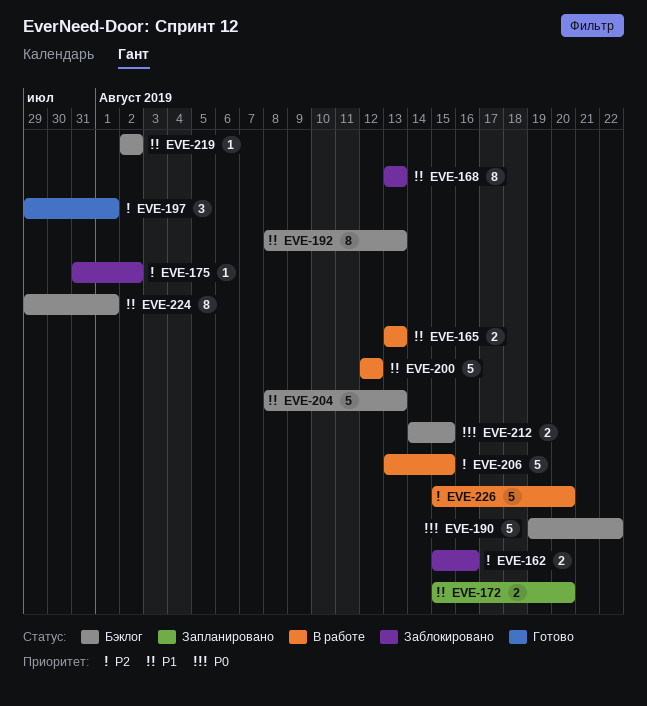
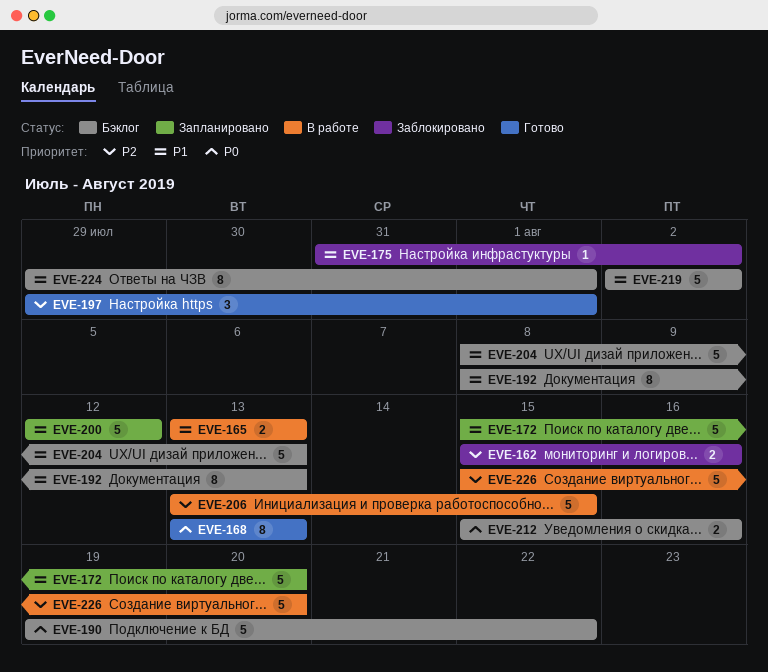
EVE-168, status: Заблокировано -> Готово
EVE-168, priority: P1 -> P0
EVE-172, estimate: 2 -> 5
EVE-175, priority: P2 -> P1
EVE-200, status: В работе -> Запланировано
EVE-212, start: Aug 14 -> Aug 15
EVE-212, due: Aug 15 -> Aug 16
EVE-219, estimate: 1 -> 5

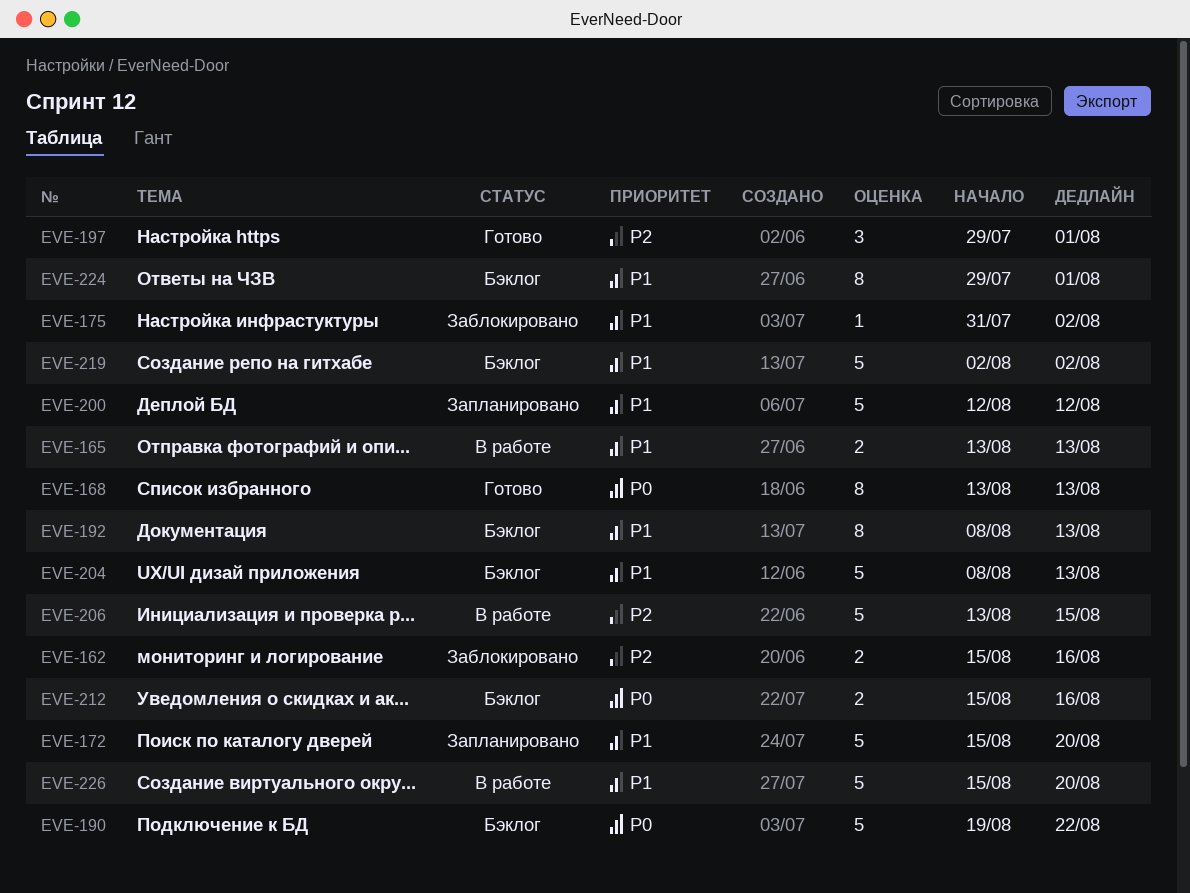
EVE-226, priority: P2 -> P1

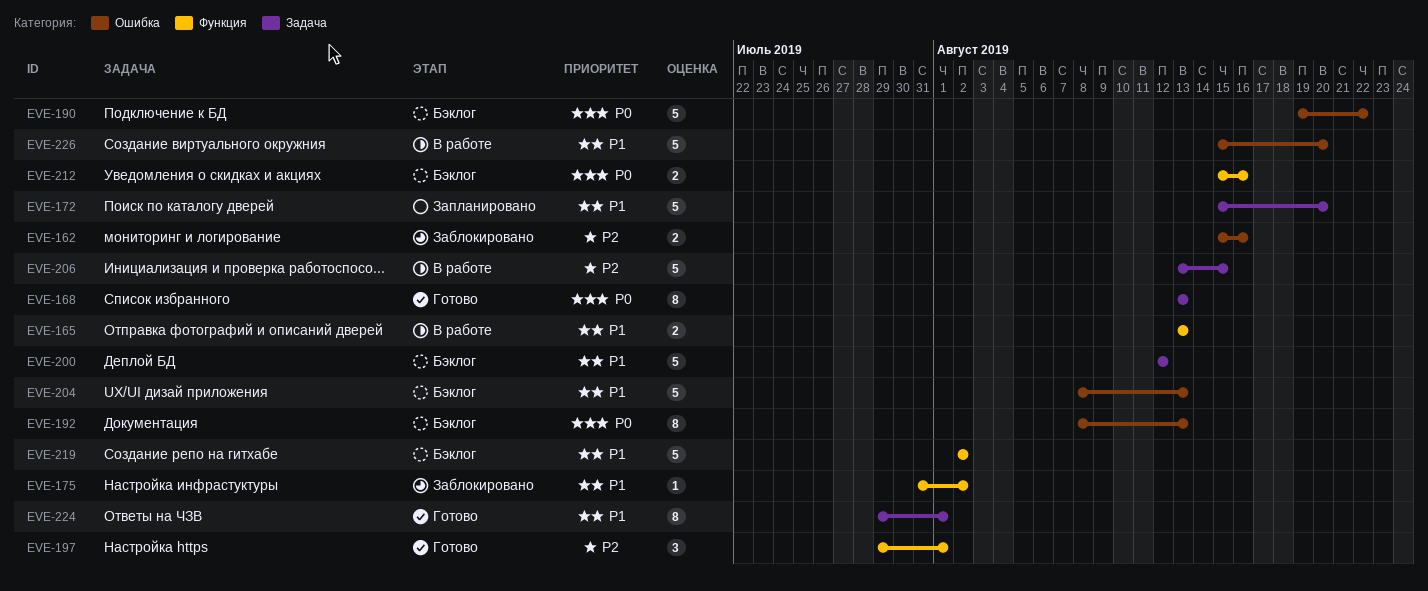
EVE-192, priority: P1 -> P0
EVE-200, status: Запланировано -> Бэклог
EVE-224, status: Бэклог -> Готово

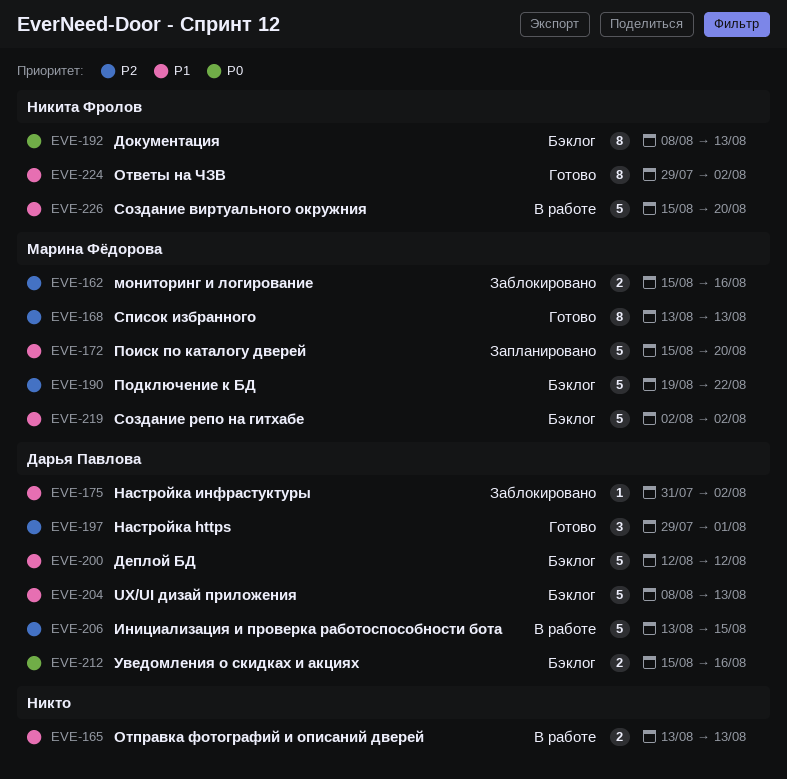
EVE-168, priority: P0 -> P2
EVE-190, priority: P0 -> P2
EVE-224, due: Aug 1 -> Aug 2

